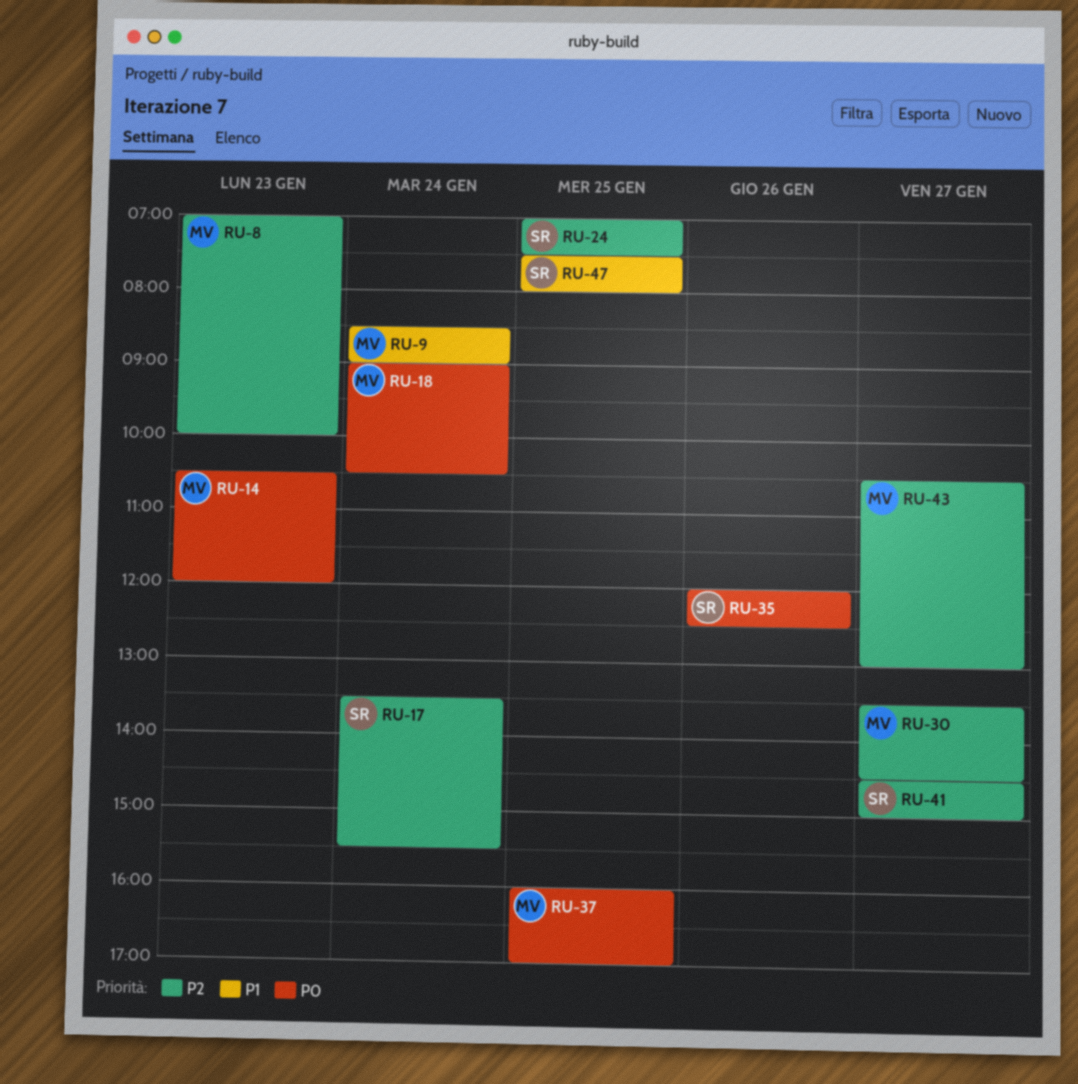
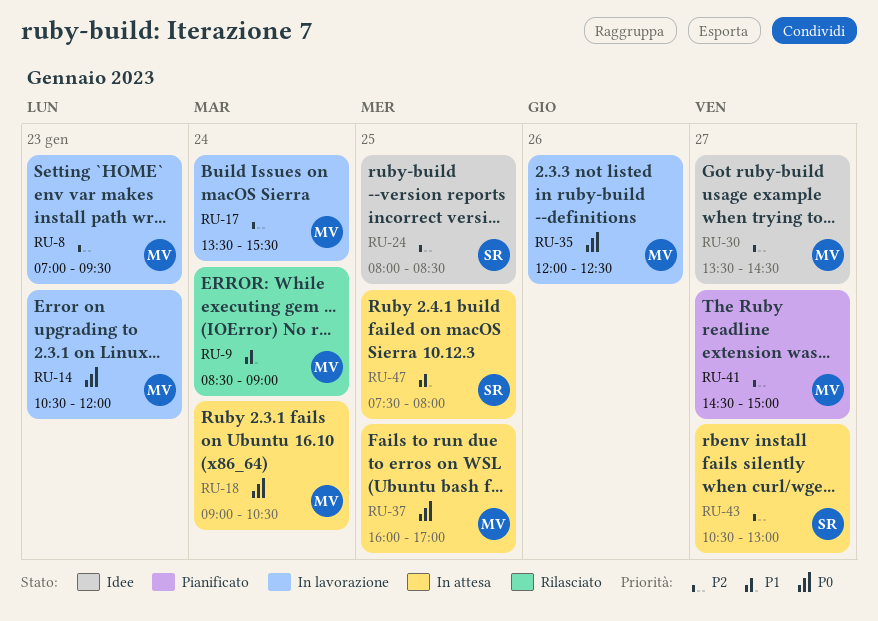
RU-8, ends: 10:00 -> 09:30
RU-17, owner: SR -> MV
RU-24, begins: 07:00 -> 08:00
RU-24, ends: 07:30 -> 08:30
RU-35, owner: SR -> MV
RU-41, owner: SR -> MV
RU-43, owner: MV -> SR

